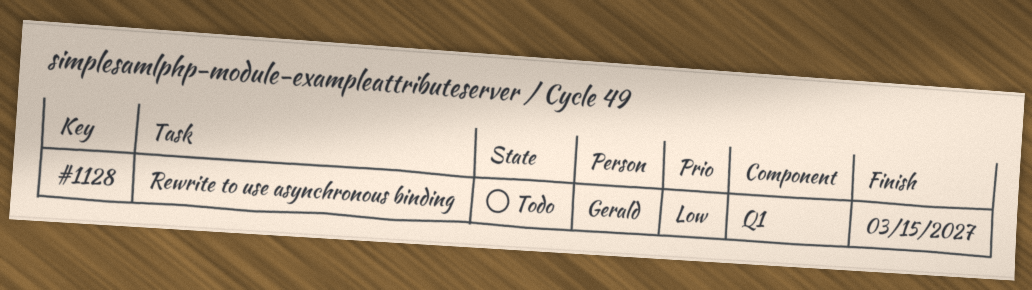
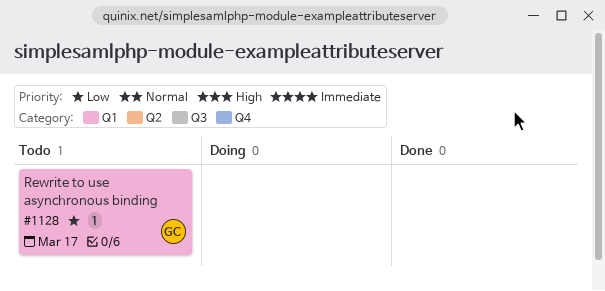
#1128, due: Mar 15 -> Mar 17

